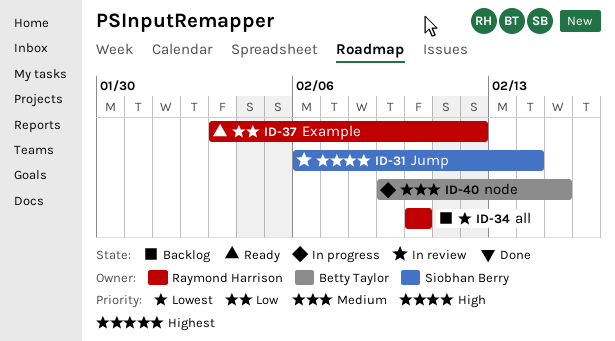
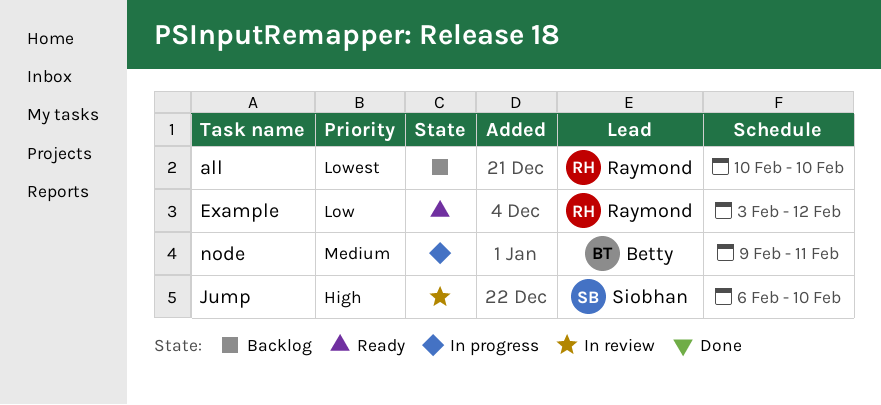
Jump, due: Feb 14 -> Feb 10
node, due: Feb 15 -> Feb 11

